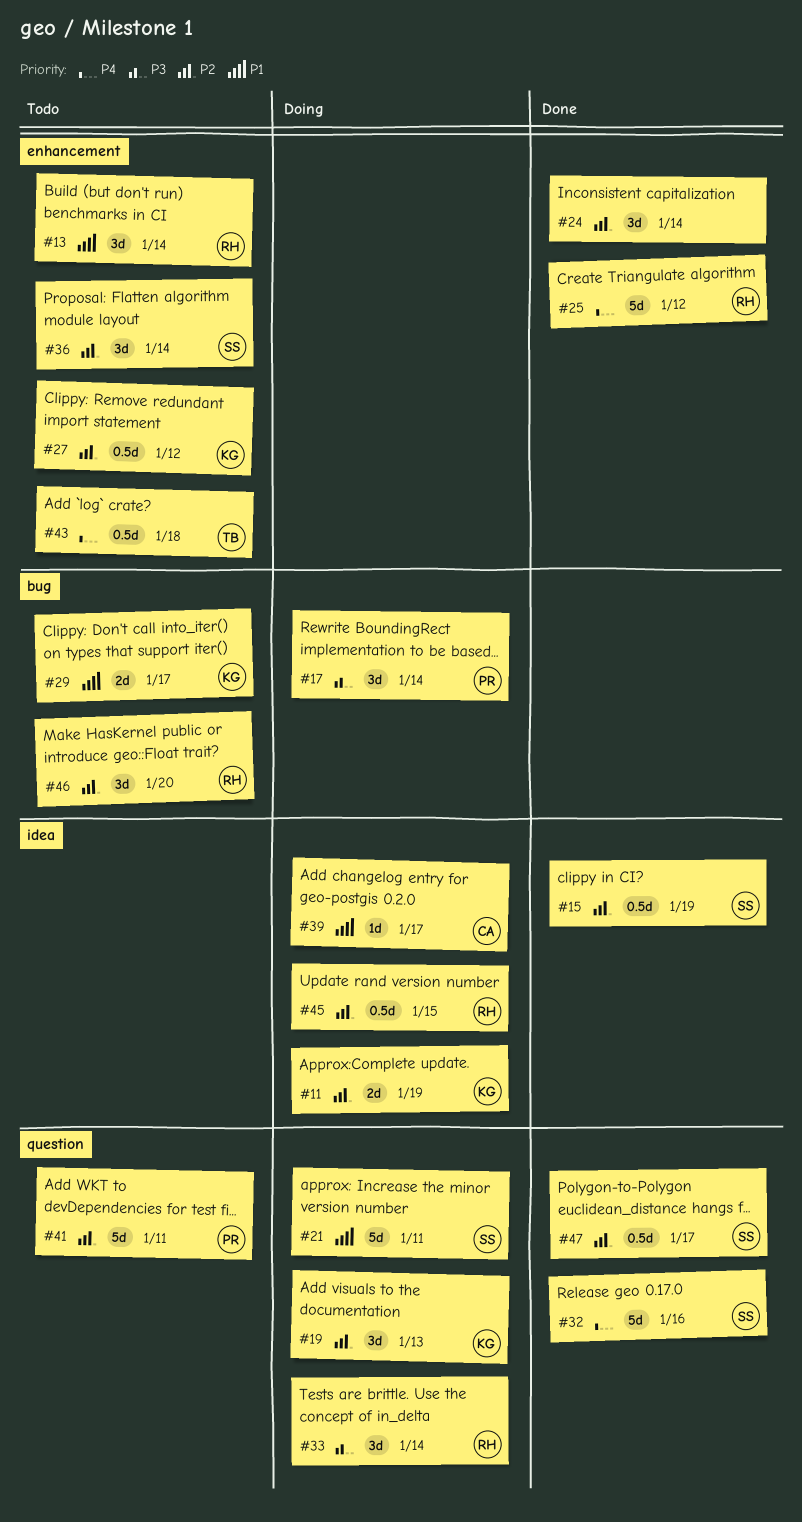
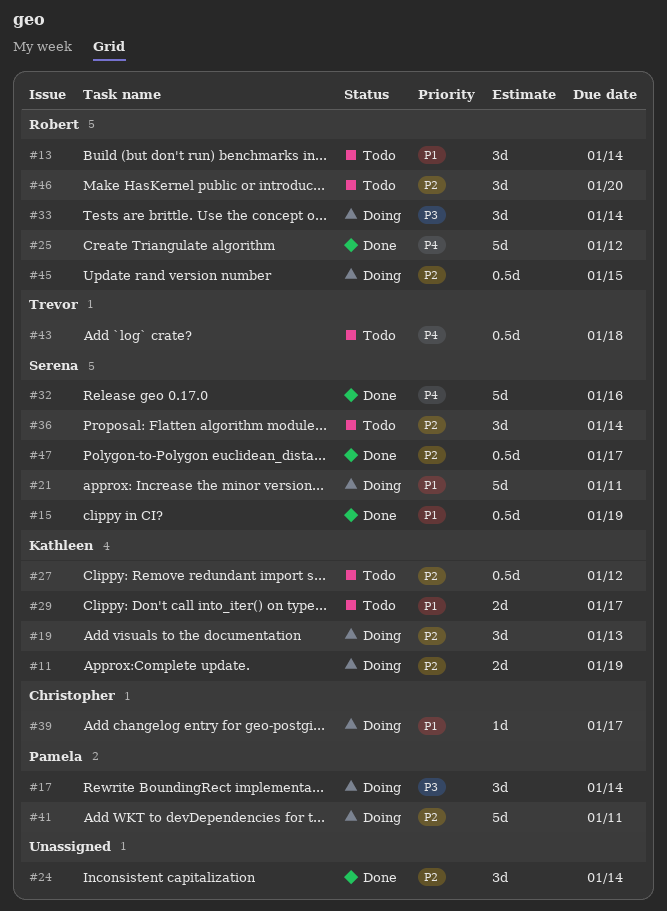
#15, priority: P2 -> P1
#41, status: Todo -> Doing

